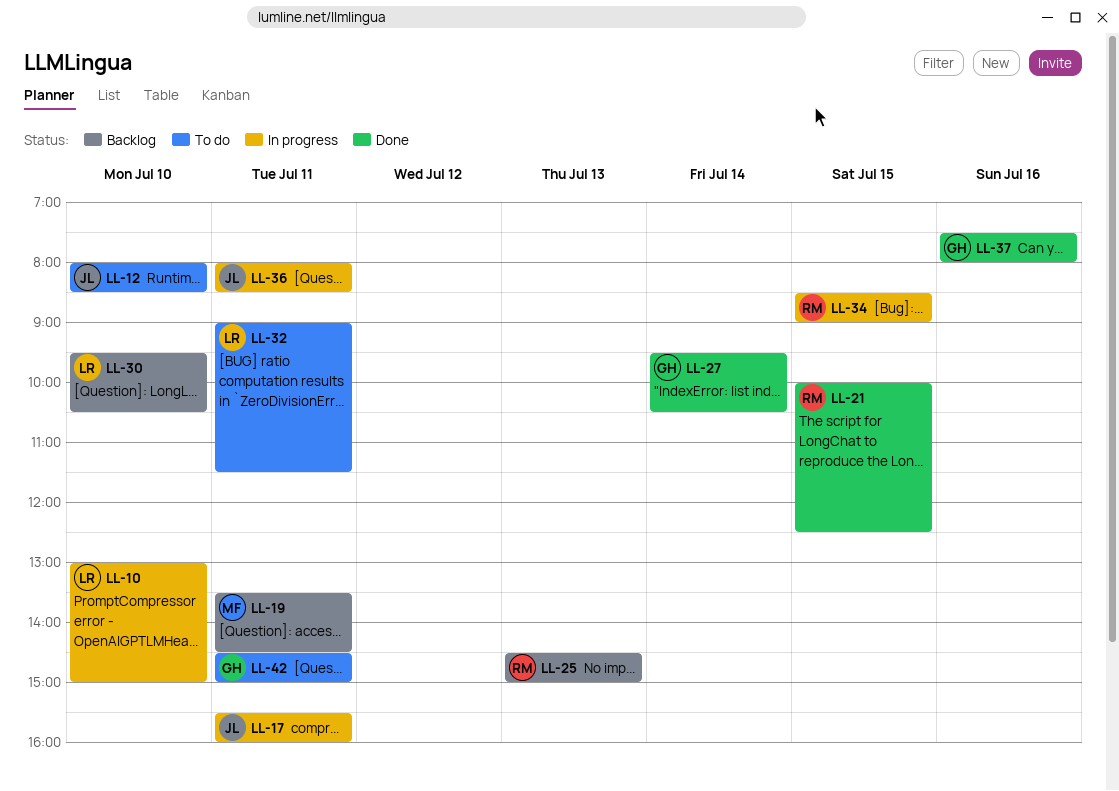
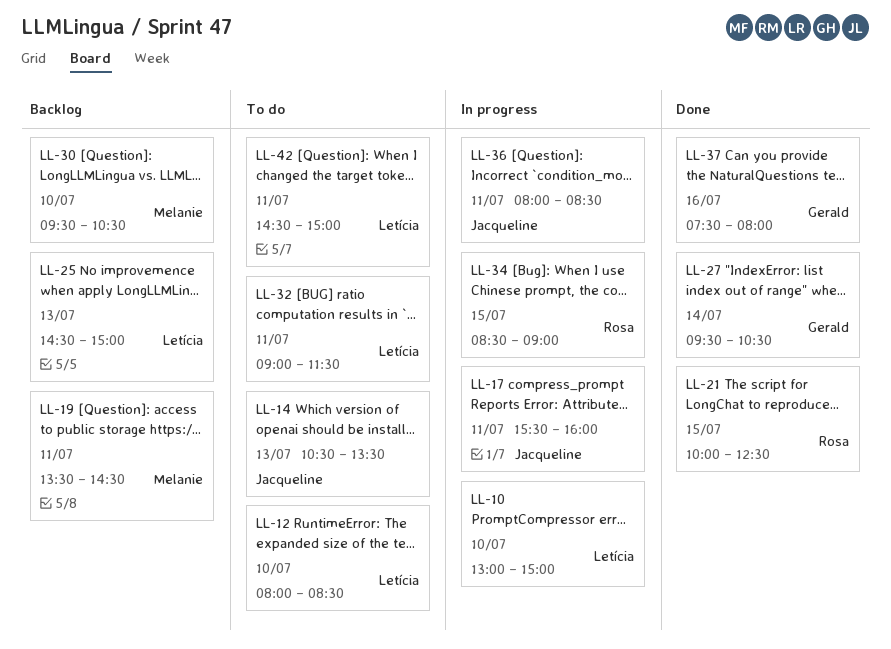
LL-12, owner: Jacqueline -> Letícia
LL-14: none -> present
LL-25, owner: Rosa -> Letícia
LL-30, owner: Letícia -> Melanie
LL-42, owner: Gerald -> Letícia

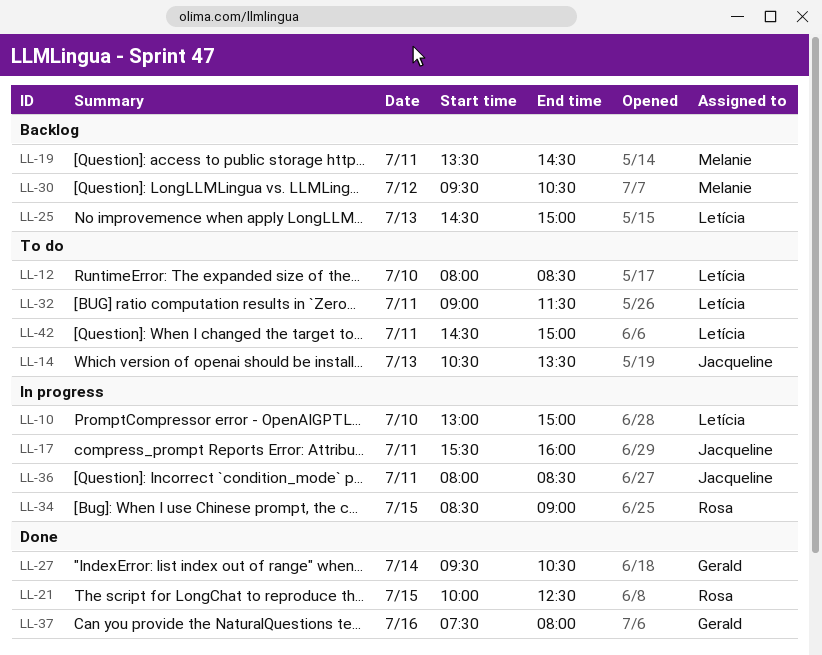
LL-30, day: Jul 10 -> Jul 12

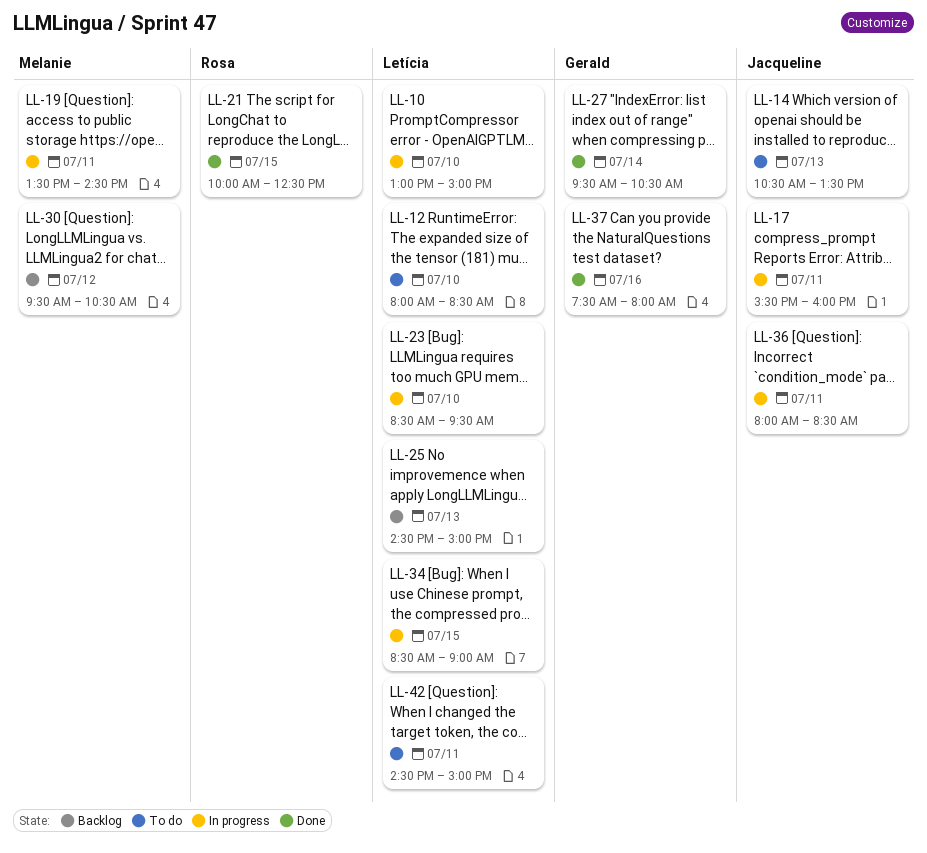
LL-19, status: Backlog -> In progress
LL-23: none -> present
LL-32: present -> none
LL-34, owner: Rosa -> Letícia

